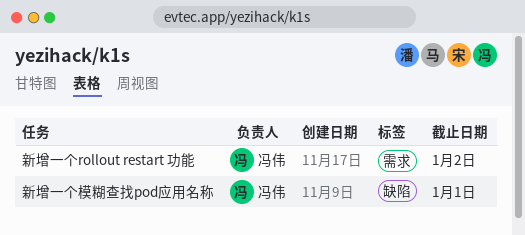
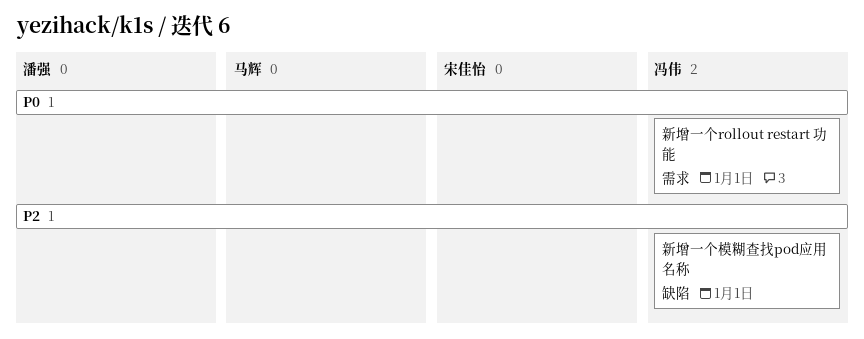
新增一个rollout restart 功能, due: Jan 2 -> Jan 1

